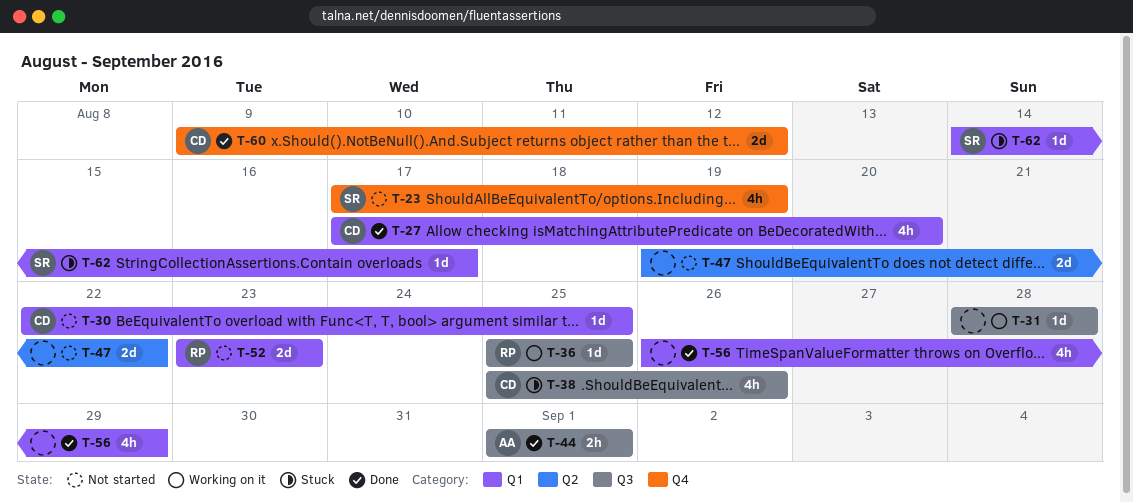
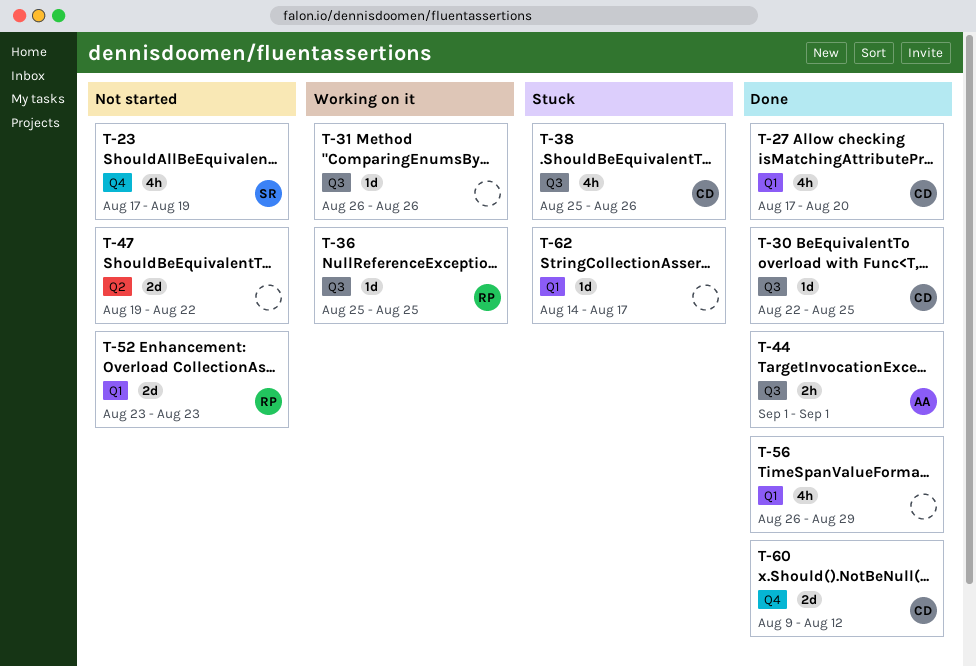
T-30, status: Not started -> Done
T-30, label: Q1 -> Q3
T-31, start: Aug 28 -> Aug 26
T-31, due: Aug 28 -> Aug 26
T-62, owner: SR -> none

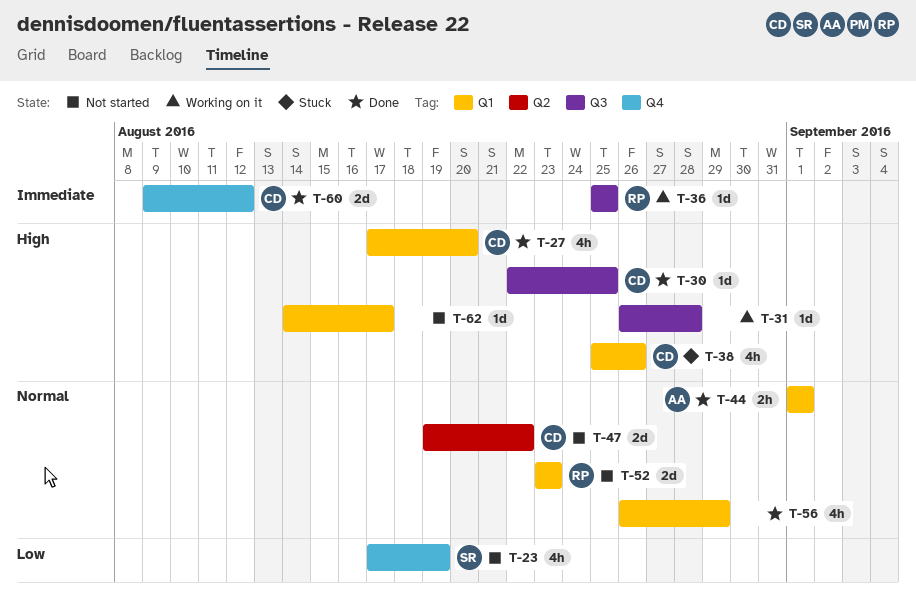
T-31, due: Aug 26 -> Aug 28
T-38, label: Q3 -> Q1
T-44, label: Q3 -> Q1
T-47, owner: none -> CD
T-62, status: Stuck -> Not started

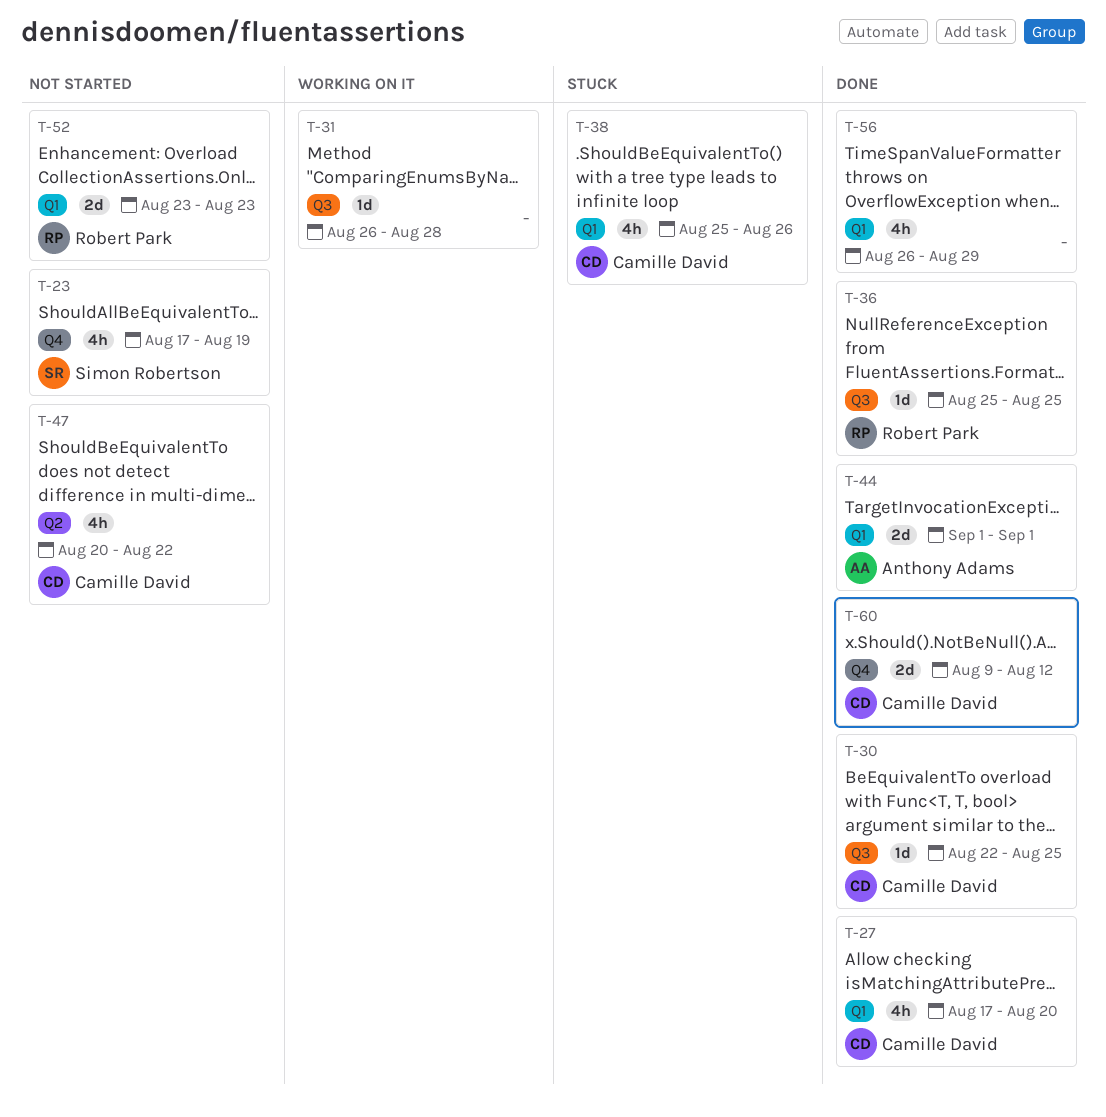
T-36, status: Working on it -> Done
T-44, estimate: 2h -> 2d
T-47, estimate: 2d -> 4h
T-47, start: Aug 19 -> Aug 20
T-62: present -> none

